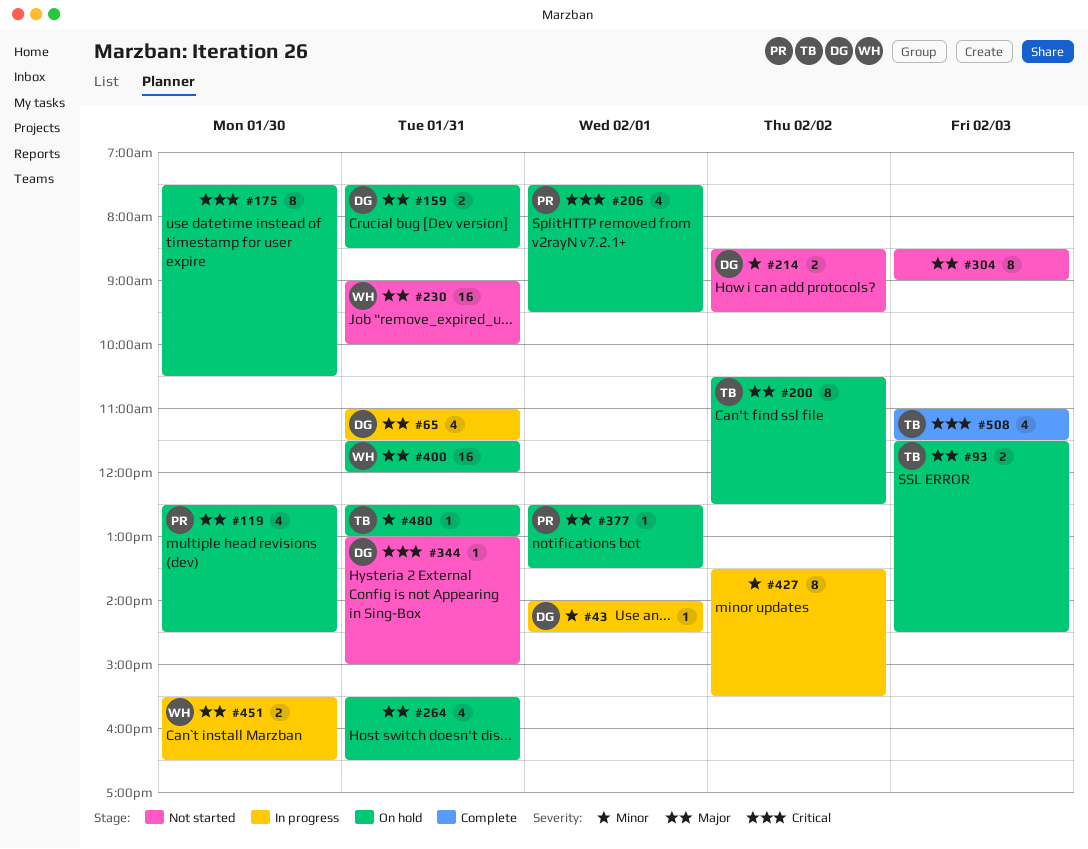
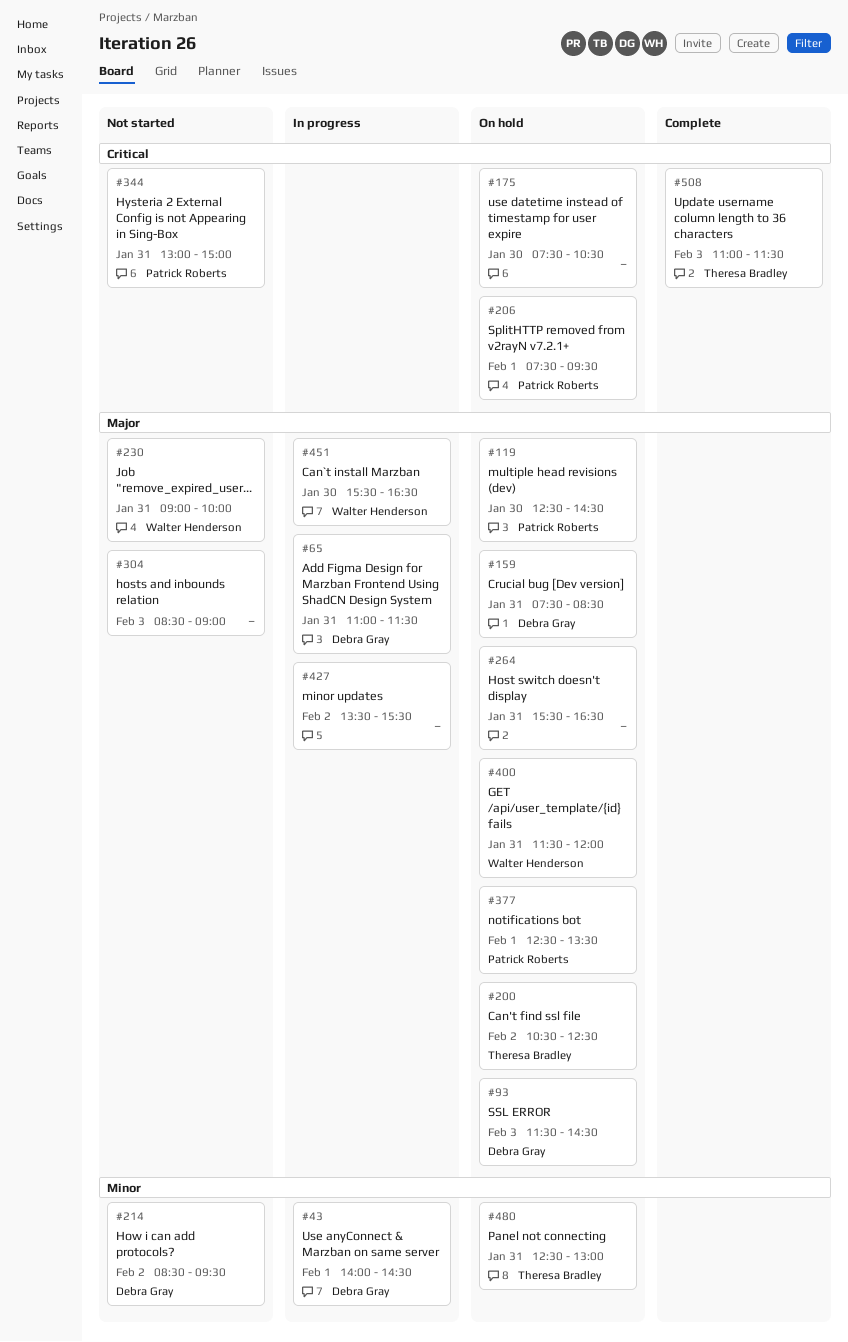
#93, owner: Theresa Bradley -> Debra Gray
#344, owner: Debra Gray -> Patrick Roberts
#427, priority: Minor -> Major

